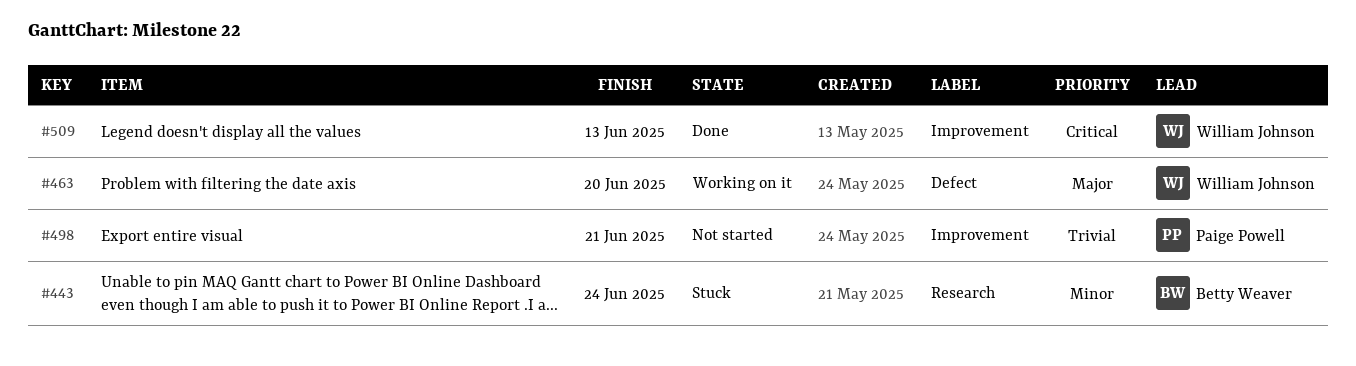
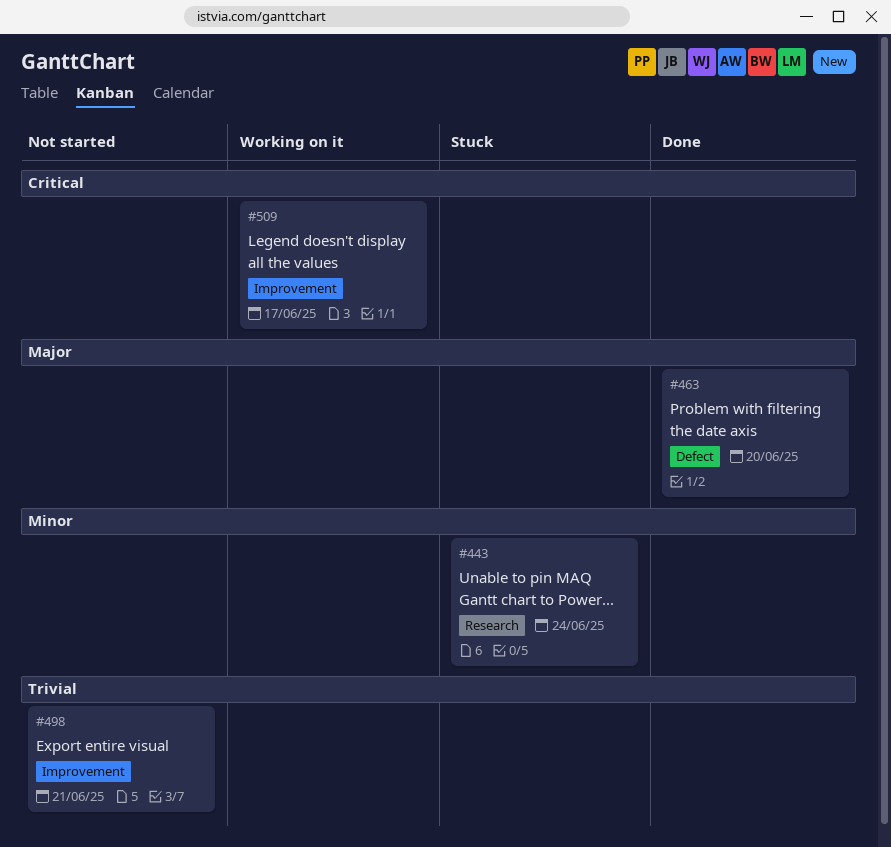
#463, status: Working on it -> Done
#509, status: Done -> Working on it
#509, due: Jun 13 -> Jun 17

